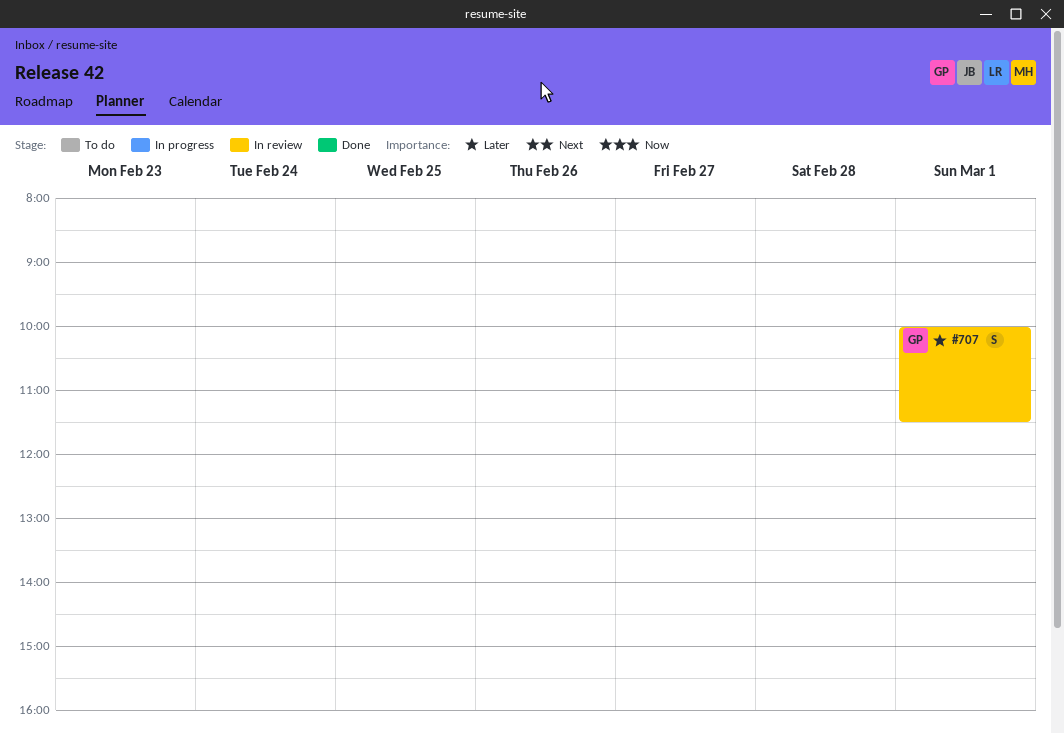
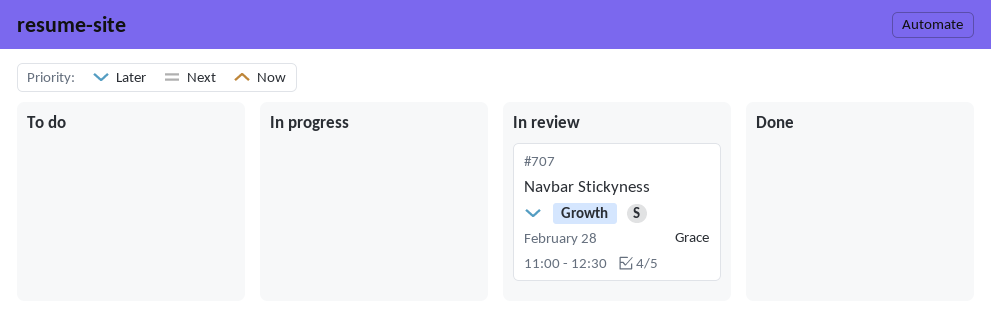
#707, day: Mar 1 -> Feb 28
#707, begins: 10:00 -> 11:00
#707, ends: 11:30 -> 12:30

